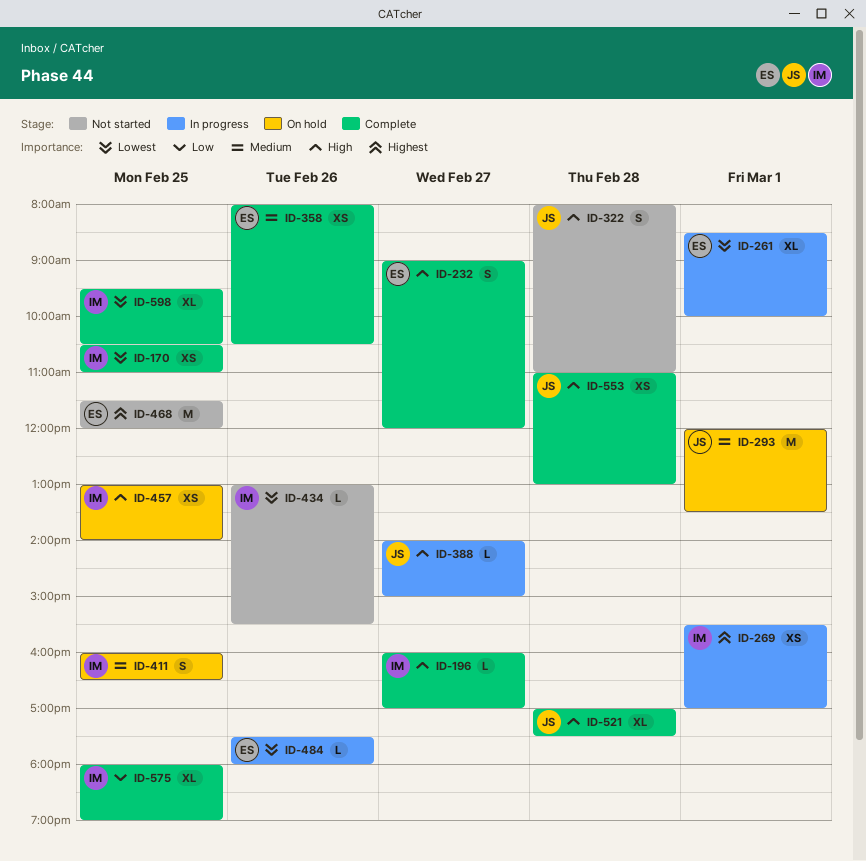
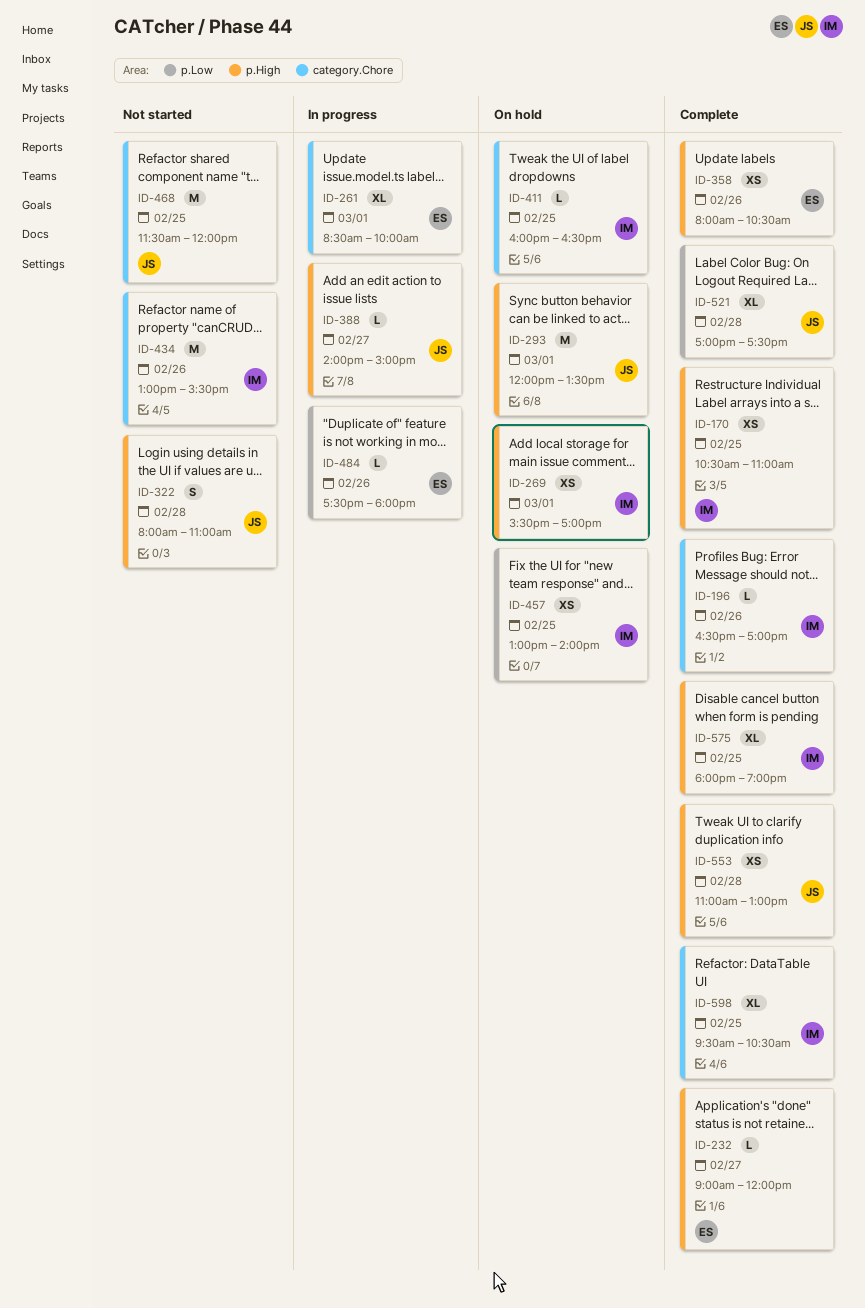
ID-196, day: Feb 27 -> Feb 26
ID-196, begins: 16:00 -> 16:30
ID-232, estimate: S -> L
ID-269, status: In progress -> On hold
ID-411, estimate: S -> L
ID-434, estimate: L -> M
ID-468, owner: ES -> JS

